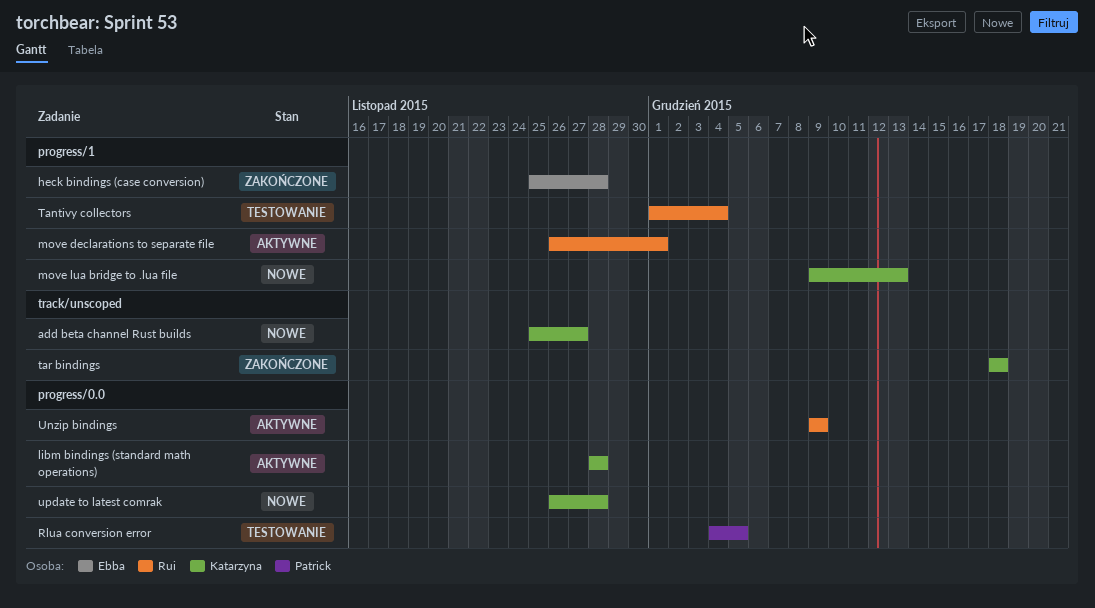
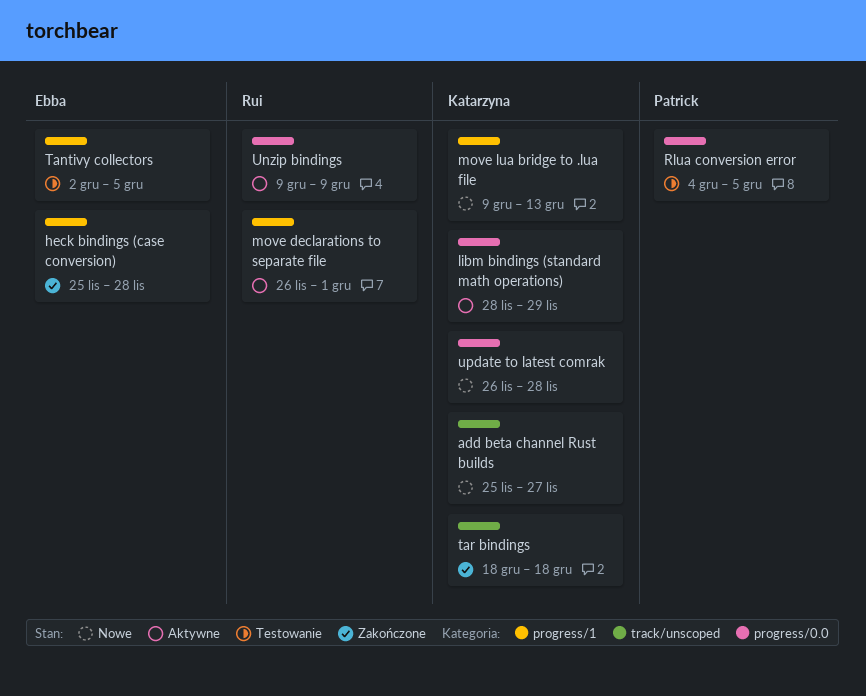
libm bindings (standard math operations), due: Nov 28 -> Nov 29
Tantivy collectors, owner: Rui -> Ebba
Tantivy collectors, start: Dec 1 -> Dec 2
Tantivy collectors, due: Dec 4 -> Dec 5

